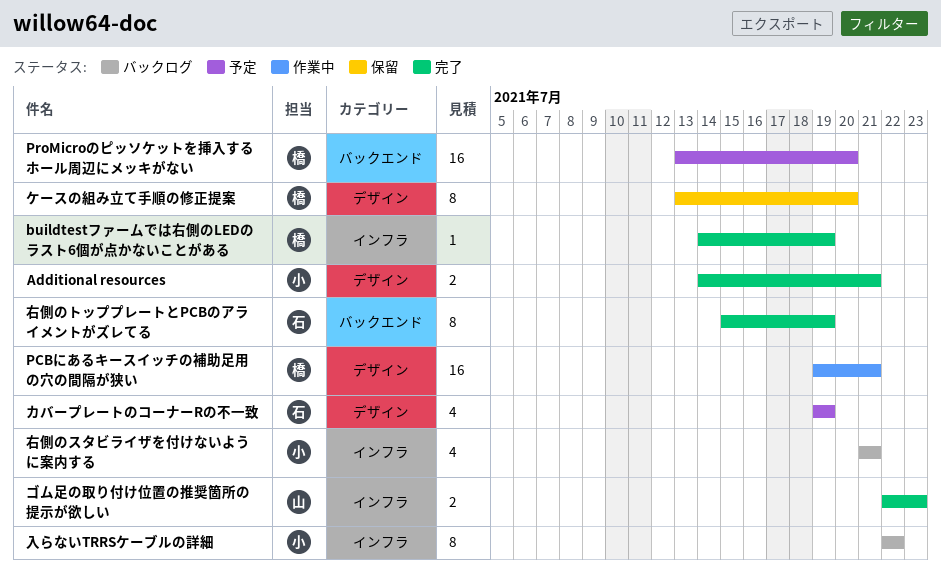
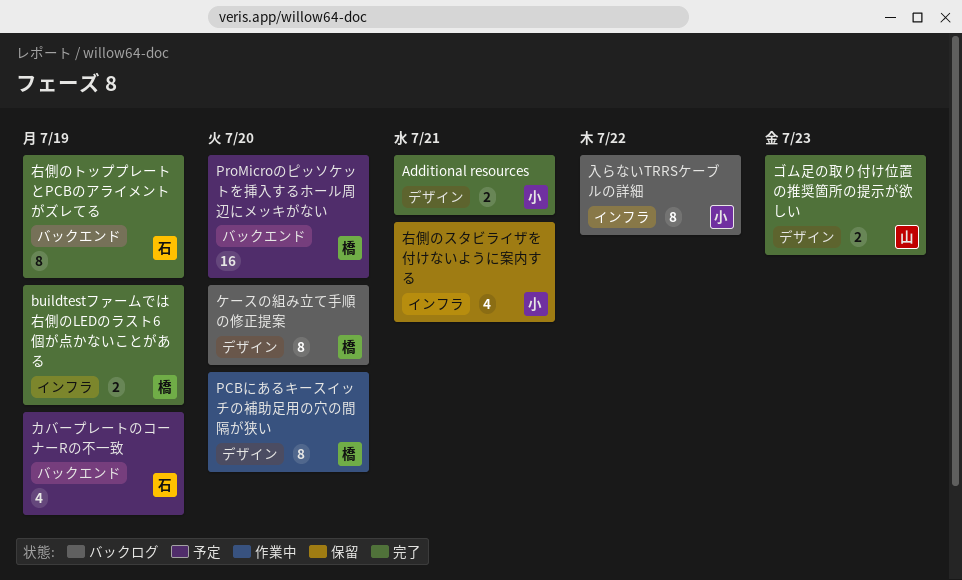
buildtestファームでは右側のLEDのラスト6個が点かないことがある, estimate: 1 -> 2
PCBにあるキースイッチの補助足用の穴の間隔が狭い, estimate: 16 -> 8
PCBにあるキースイッチの補助足用の穴の間隔が狭い, due: Jul 21 -> Jul 20
カバープレートのコーナーRの不一致, label: デザイン -> バックエンド
ケースの組み立て手順の修正提案, status: 保留 -> バックログ
ゴム足の取り付け位置の推奨箇所の提示が欲しい, label: インフラ -> デザイン
右側のスタビライザを付けないように案内する, status: バックログ -> 保留

